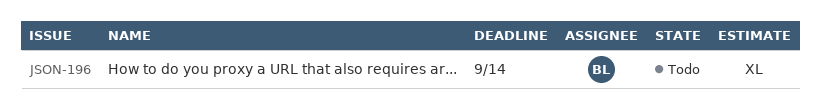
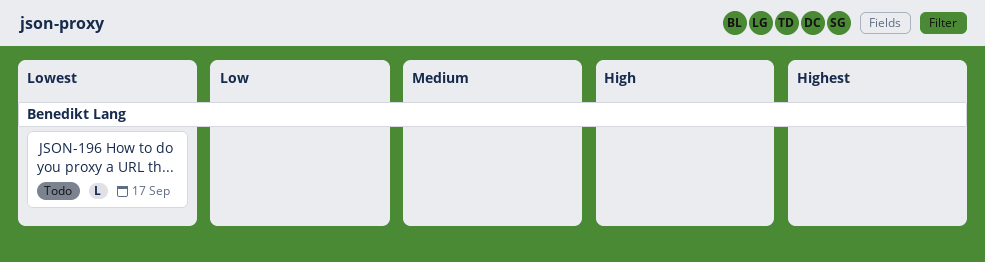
JSON-196, estimate: XL -> L
JSON-196, due: Sep 14 -> Sep 17

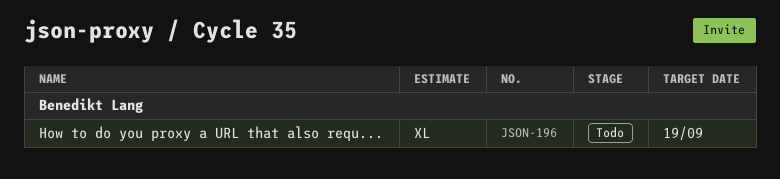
JSON-196, estimate: L -> XL
JSON-196, due: Sep 17 -> Sep 19

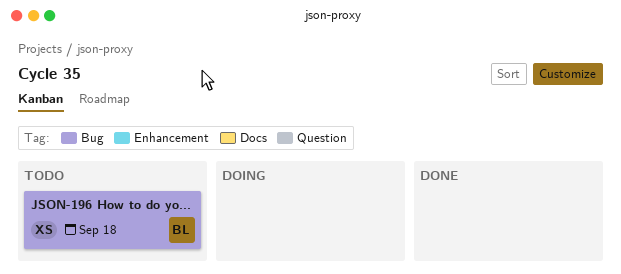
JSON-196, estimate: XL -> XS
JSON-196, due: Sep 19 -> Sep 18

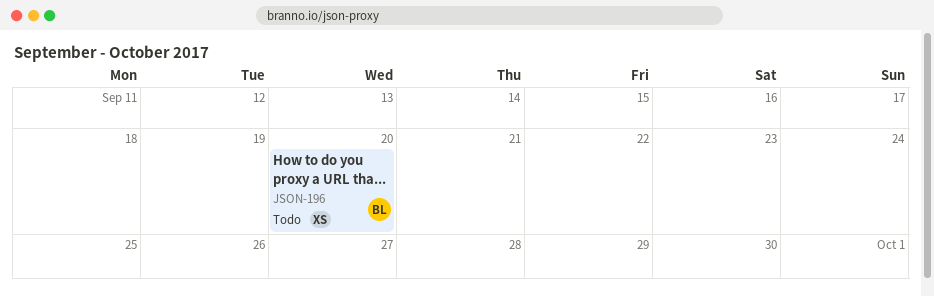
JSON-196, due: Sep 18 -> Sep 20

